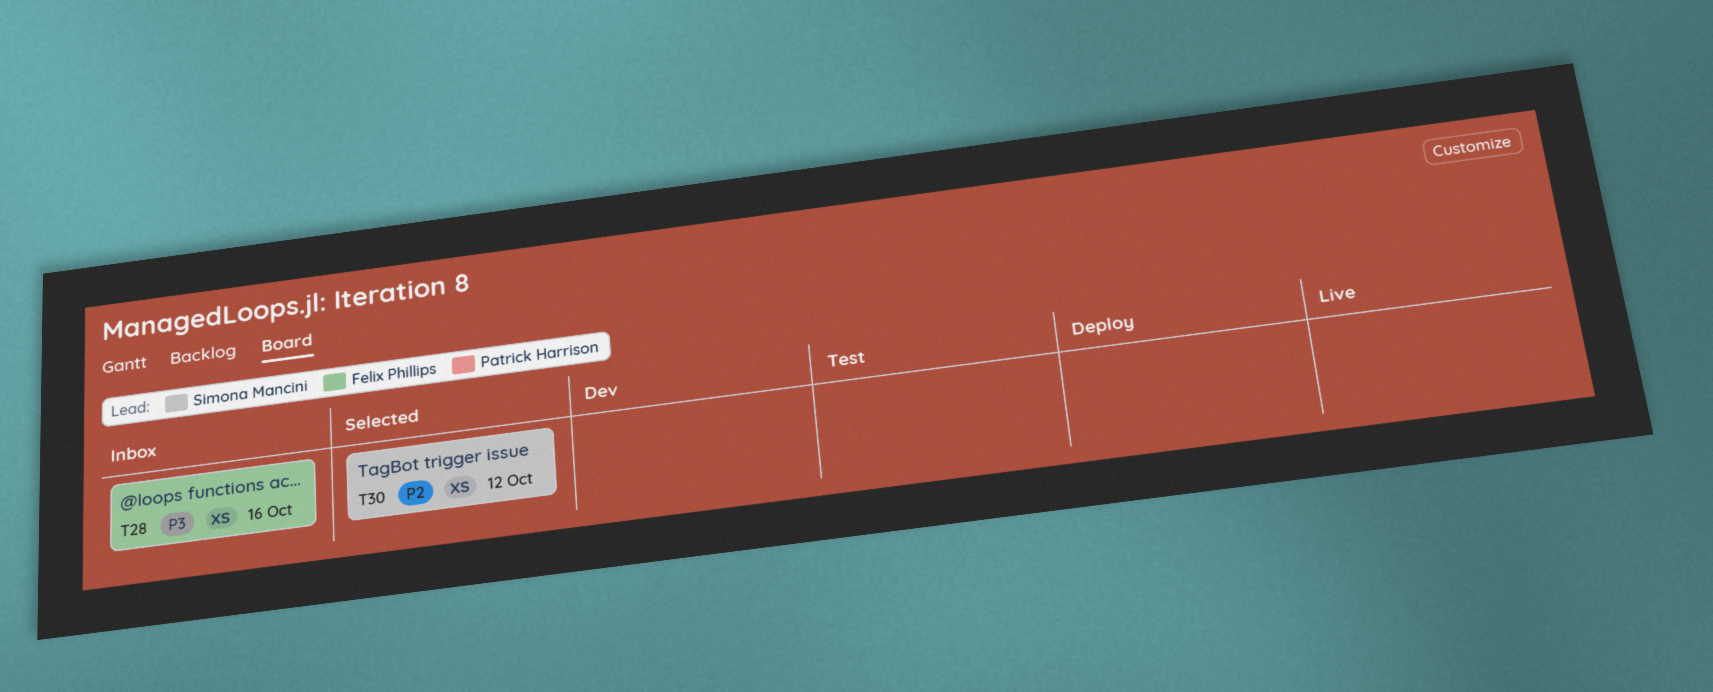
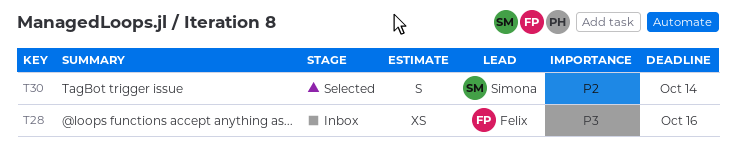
T30, estimate: XS -> S
T30, due: Oct 12 -> Oct 14

